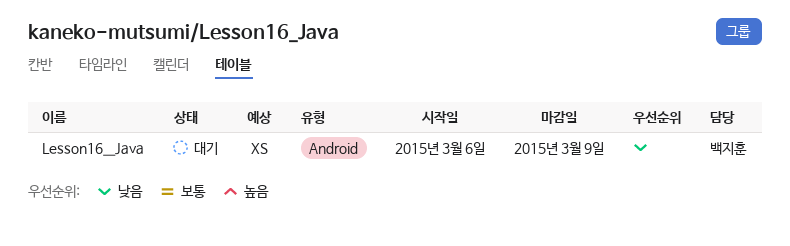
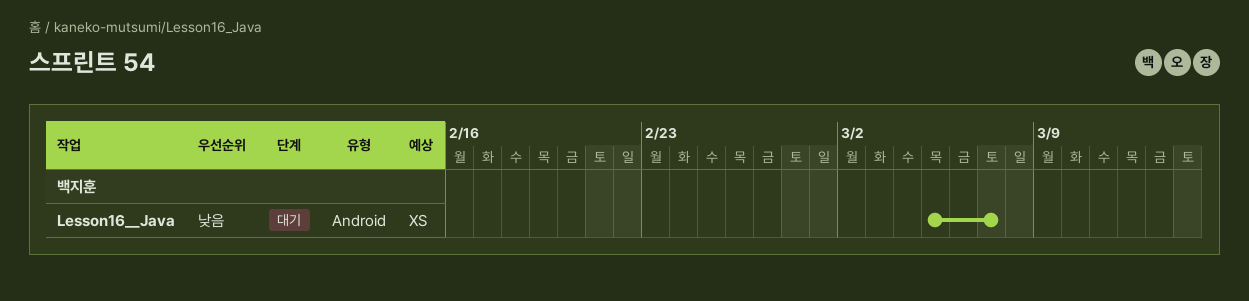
Lesson16＿Java, start: Mar 6 -> Mar 5
Lesson16＿Java, due: Mar 9 -> Mar 7

